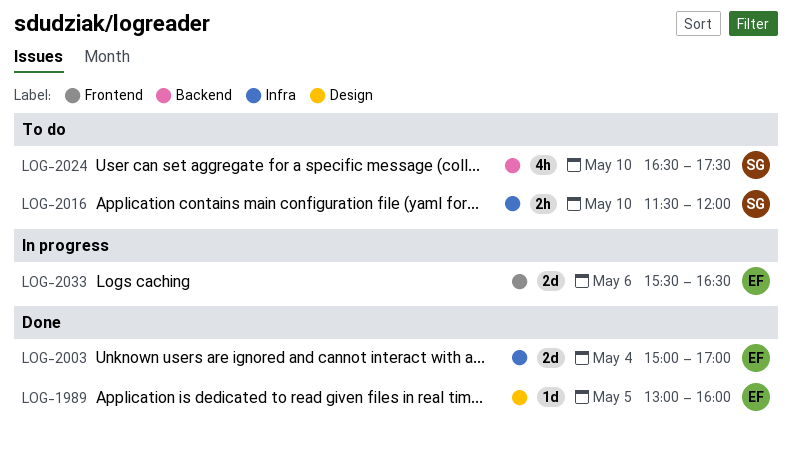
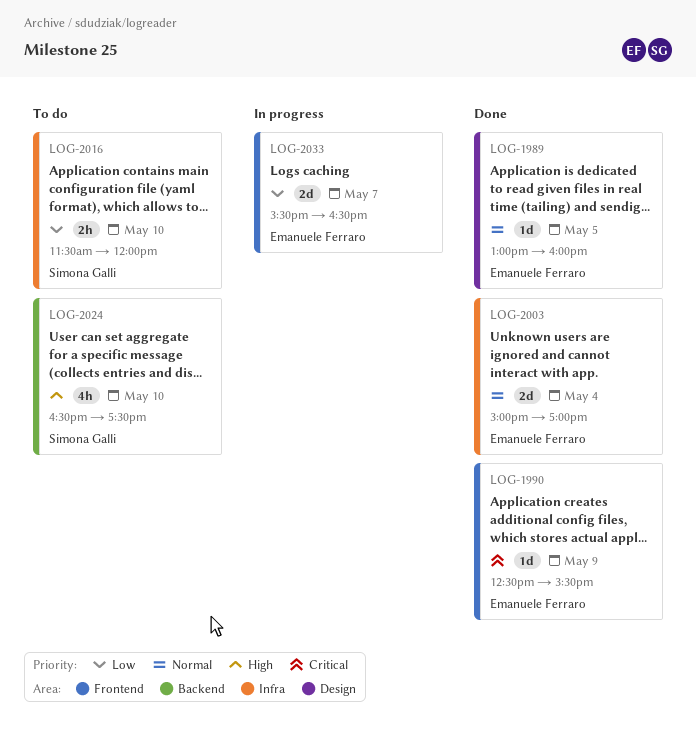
LOG-1990: none -> present
LOG-2033, day: May 6 -> May 7

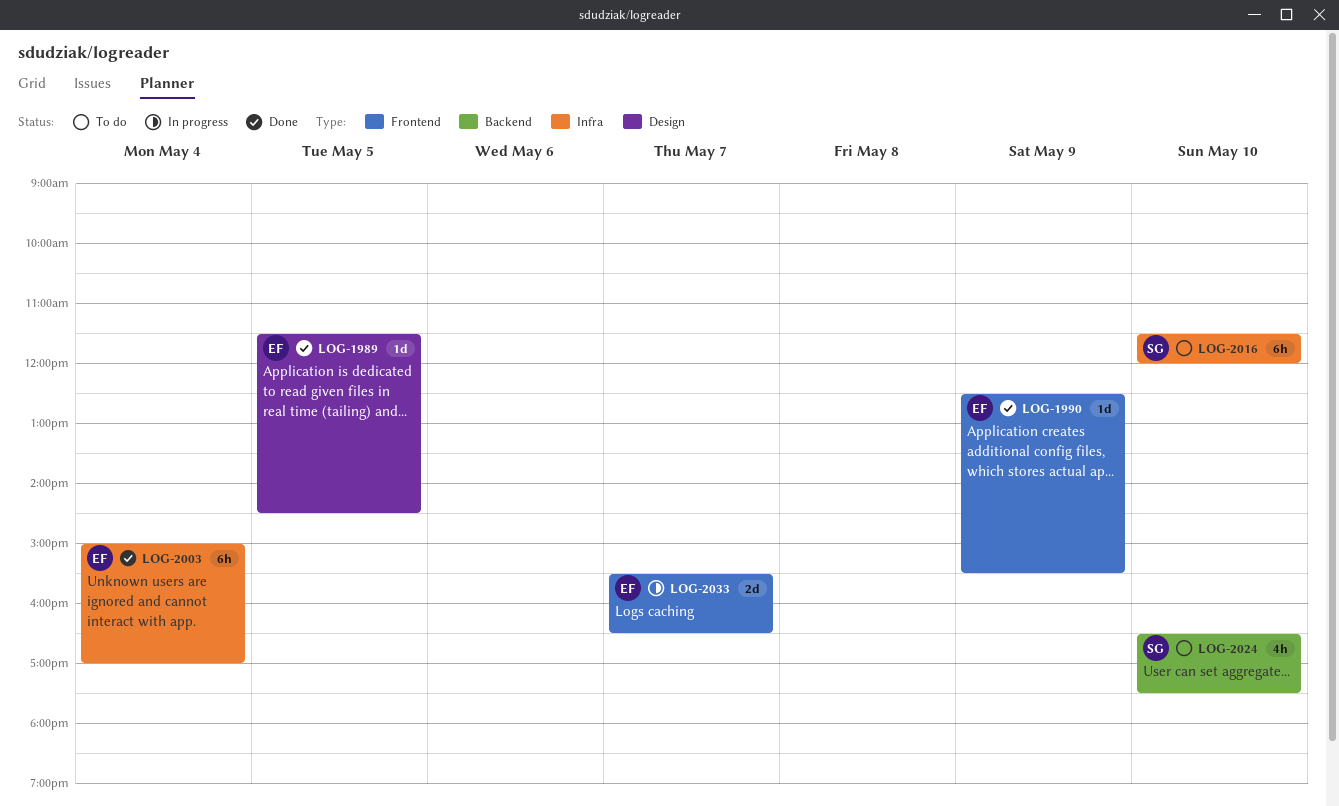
LOG-1989, begins: 13:00 -> 11:30
LOG-1989, ends: 16:00 -> 14:30
LOG-2003, estimate: 2d -> 6h
LOG-2016, estimate: 2h -> 6h

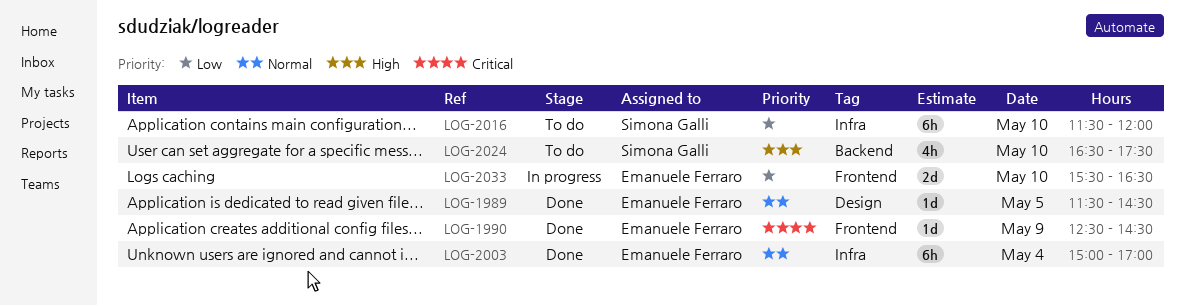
LOG-1990, ends: 15:30 -> 14:30
LOG-2033, day: May 7 -> May 10

